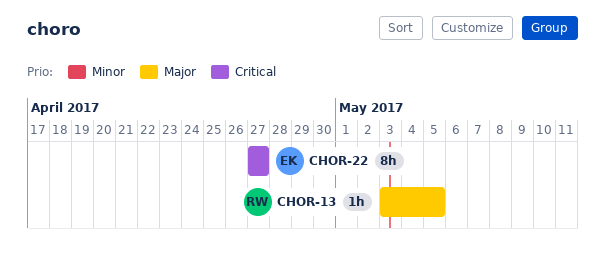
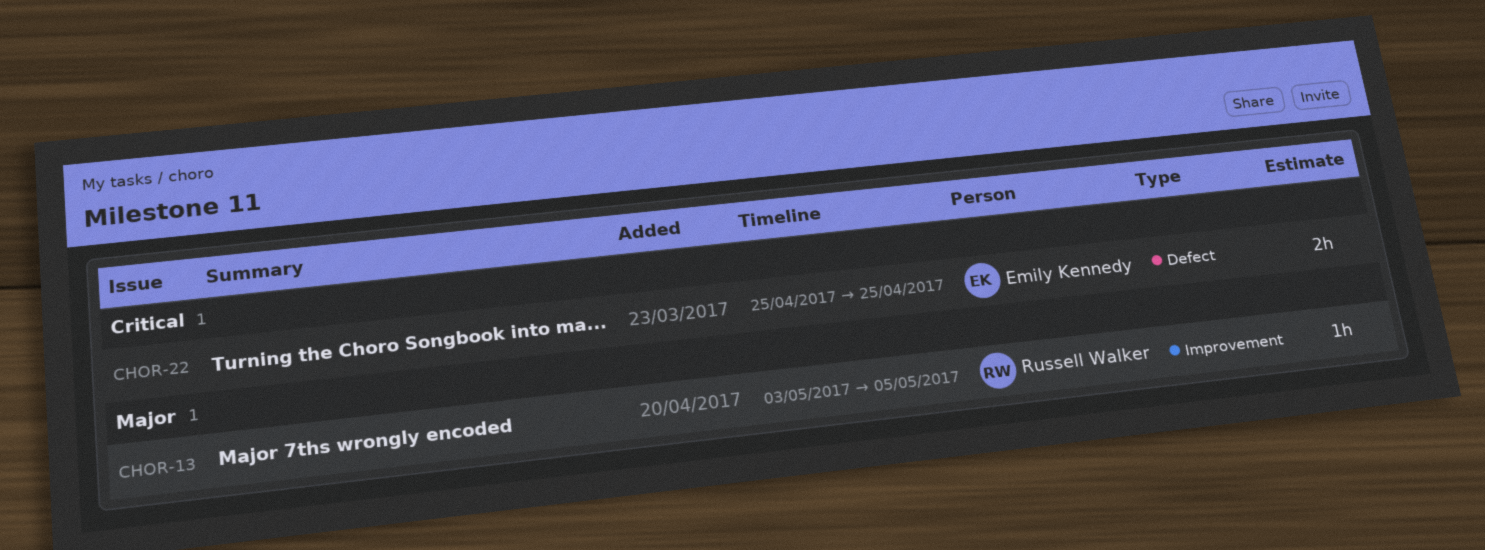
CHOR-22, estimate: 8h -> 2h
CHOR-22, start: Apr 27 -> Apr 25
CHOR-22, due: Apr 27 -> Apr 25

